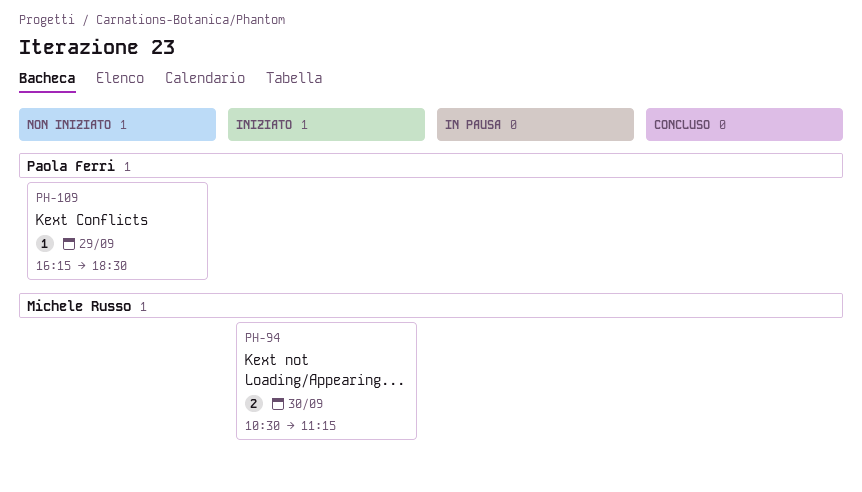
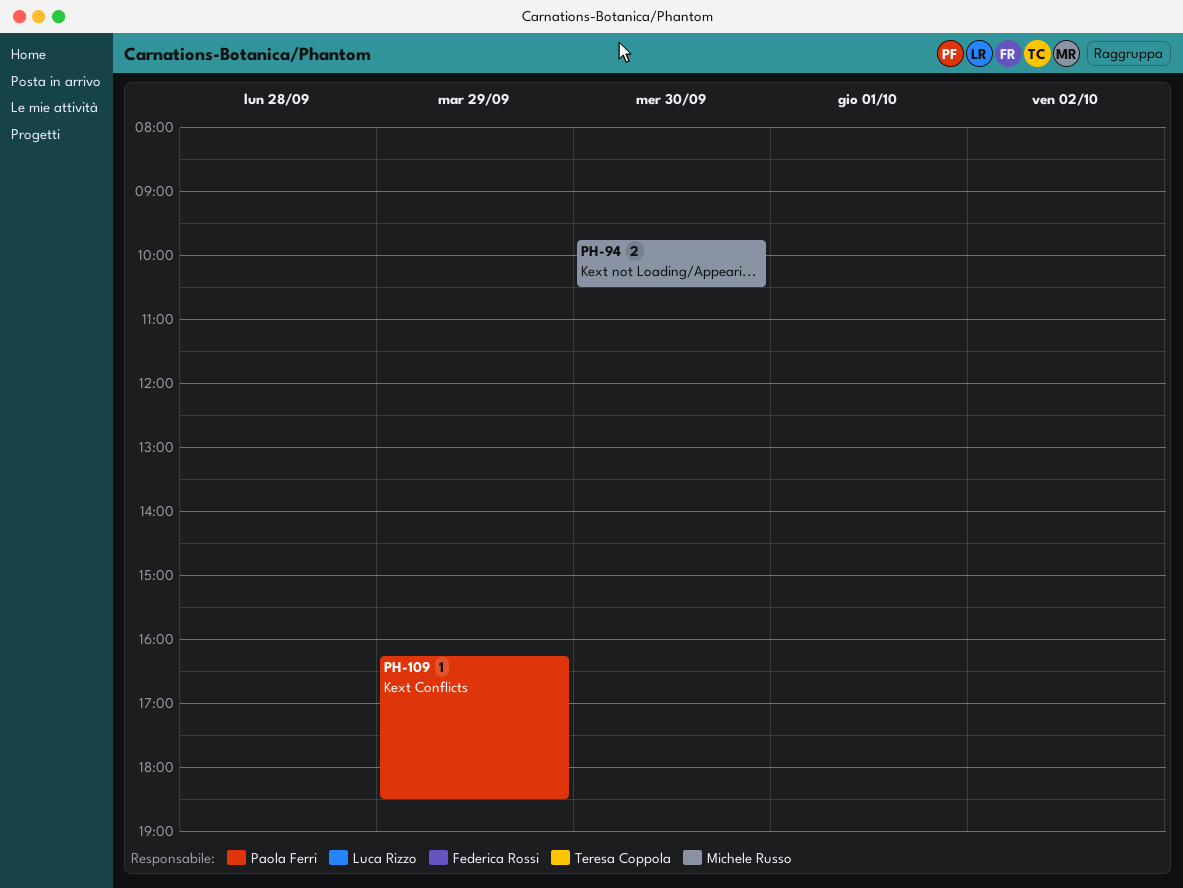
PH-94, begins: 10:30 -> 09:45
PH-94, ends: 11:15 -> 10:30

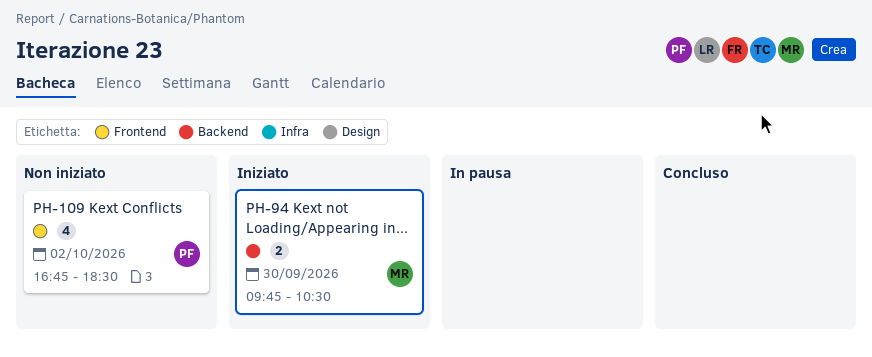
PH-109, estimate: 1 -> 4
PH-109, day: Sep 29 -> Oct 2
PH-109, begins: 16:15 -> 16:45

